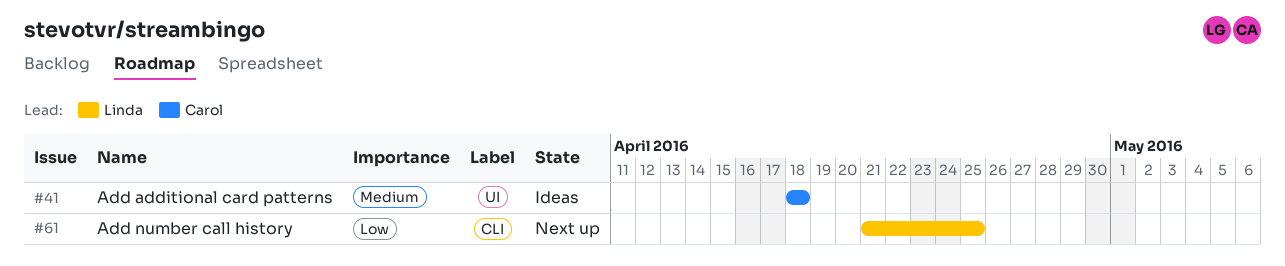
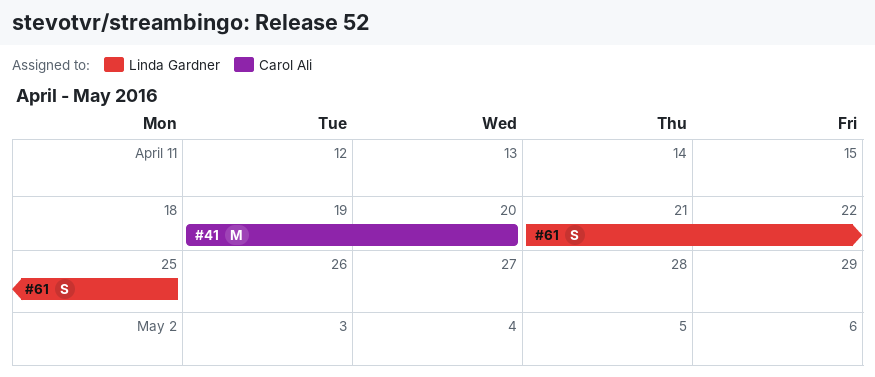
#41, start: Apr 18 -> Apr 19
#41, due: Apr 18 -> Apr 20

